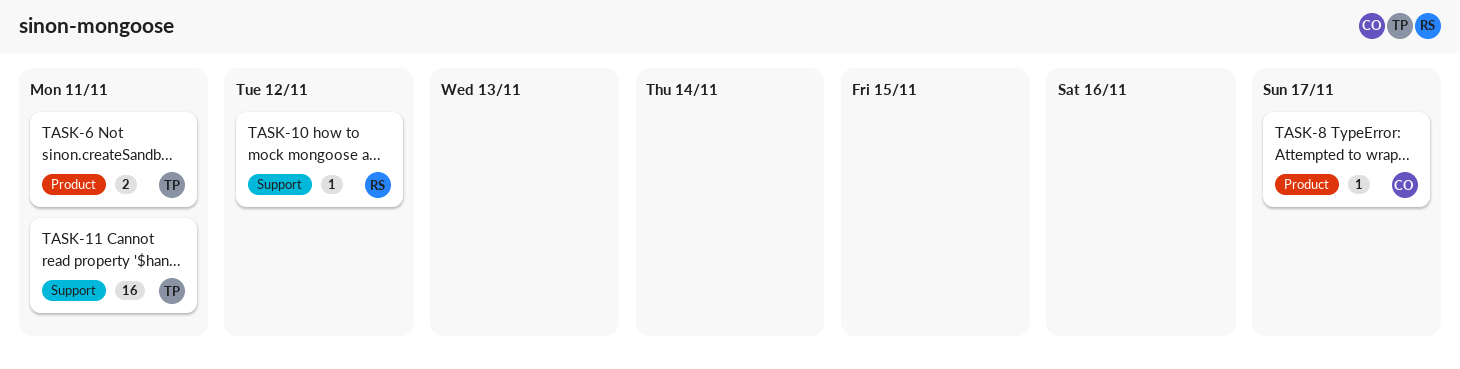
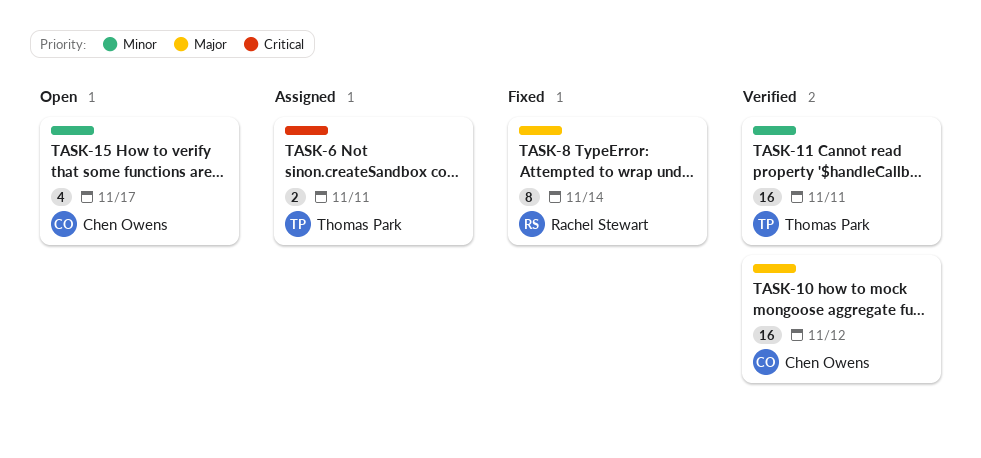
TASK-8, owner: Chen Owens -> Rachel Stewart
TASK-8, estimate: 1 -> 8
TASK-8, due: Nov 17 -> Nov 14
TASK-10, owner: Rachel Stewart -> Chen Owens
TASK-10, estimate: 1 -> 16
TASK-15: none -> present

